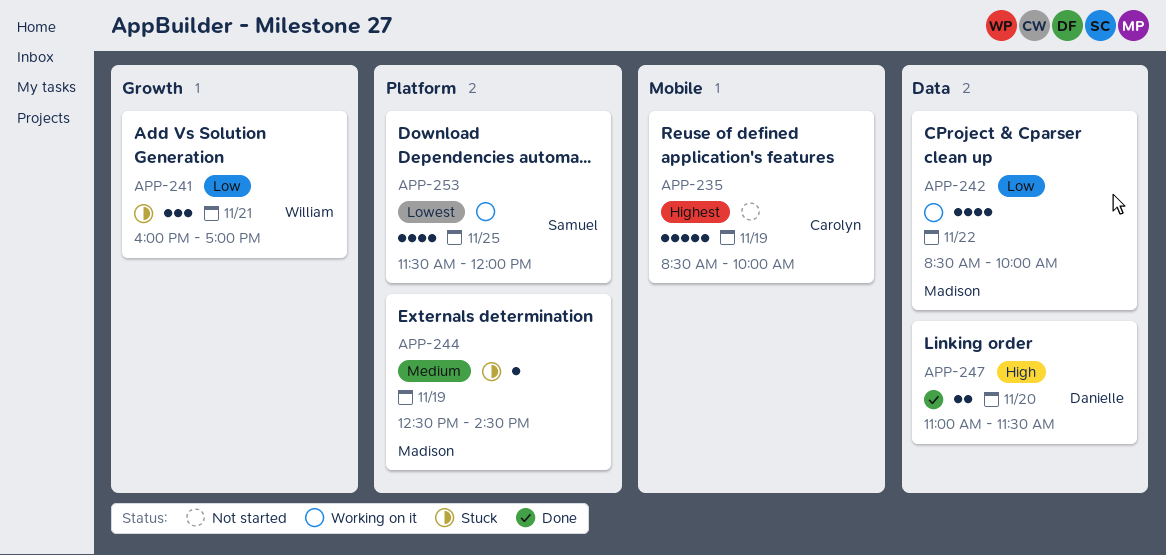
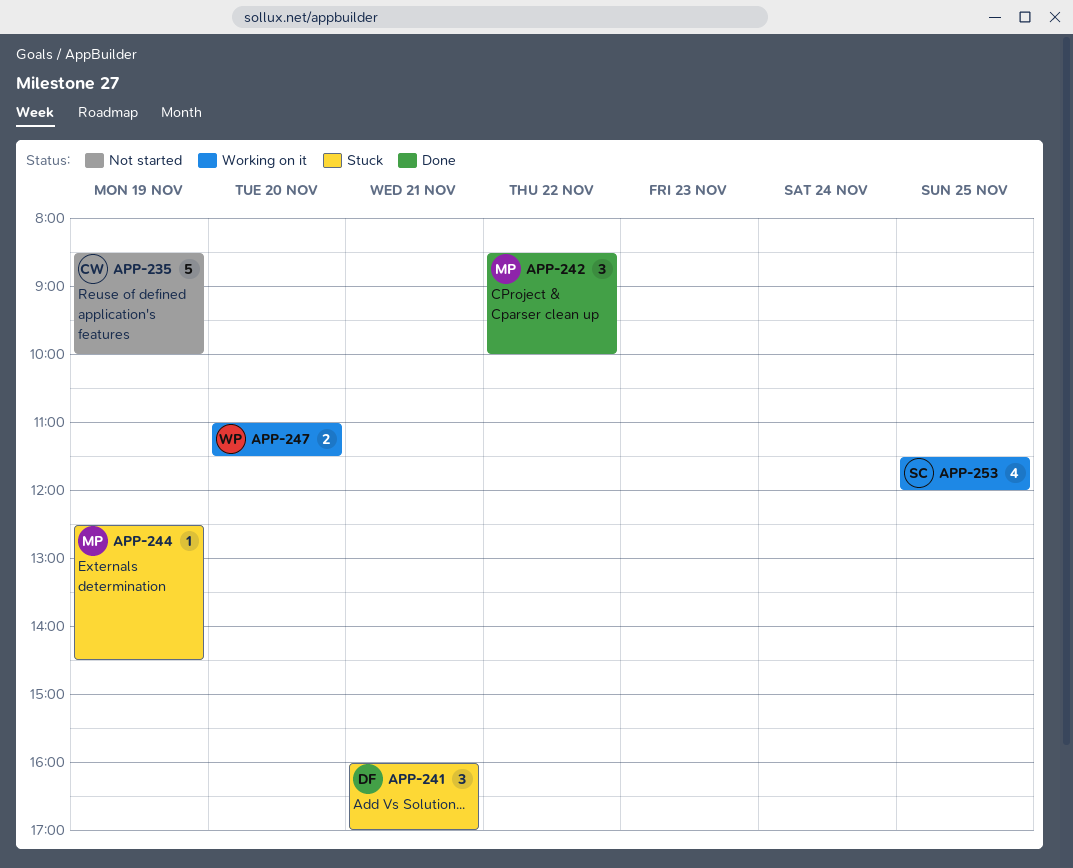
APP-241, owner: William -> Danielle
APP-242, status: Working on it -> Done
APP-242, estimate: 4 -> 3
APP-247, status: Done -> Working on it
APP-247, owner: Danielle -> William

